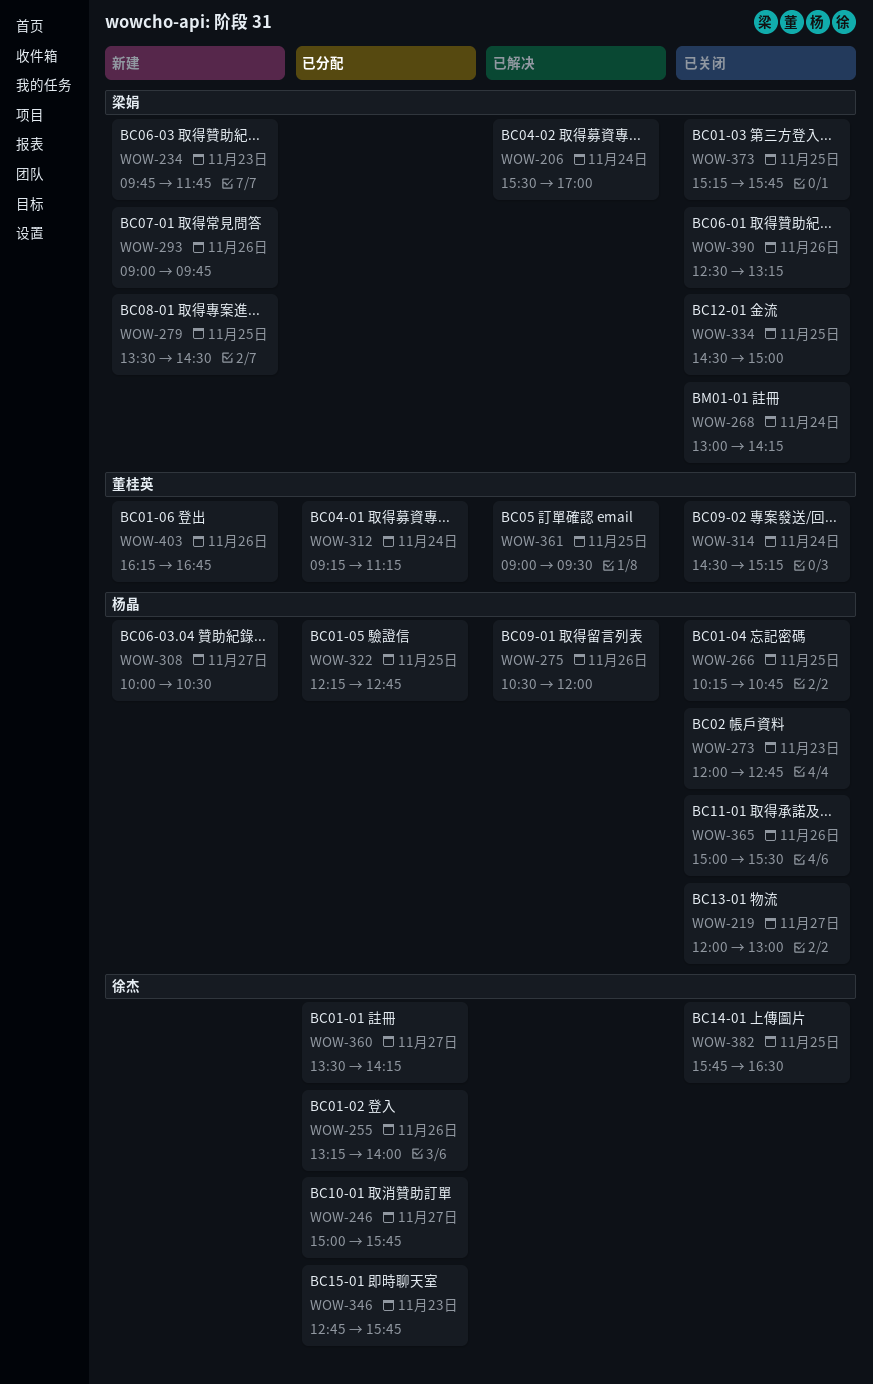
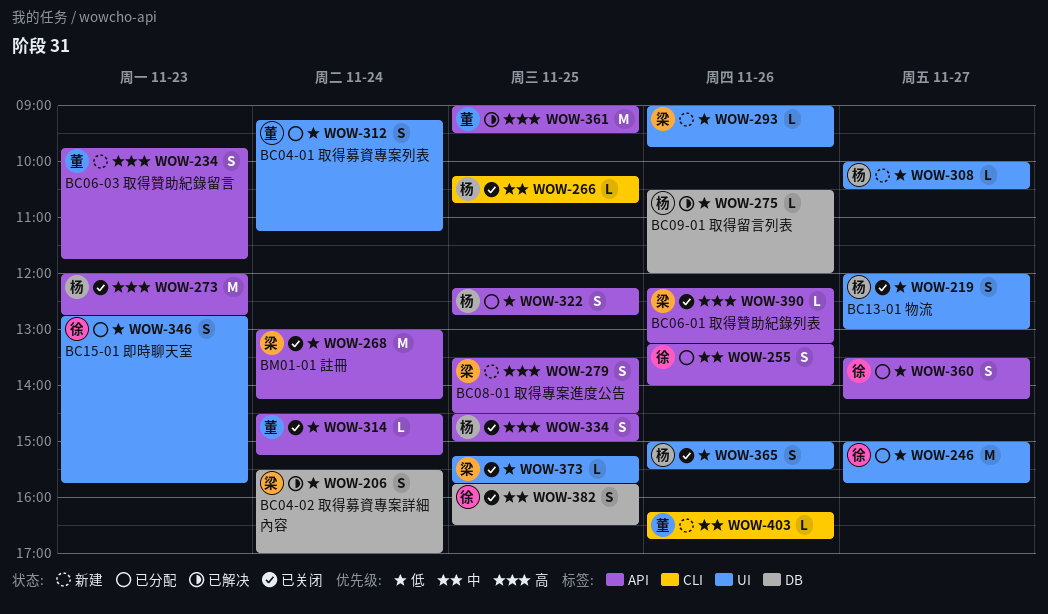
WOW-234, owner: 梁娟 -> 董桂英
WOW-334, owner: 梁娟 -> 杨晶
WOW-390, begins: 12:30 -> 12:15

